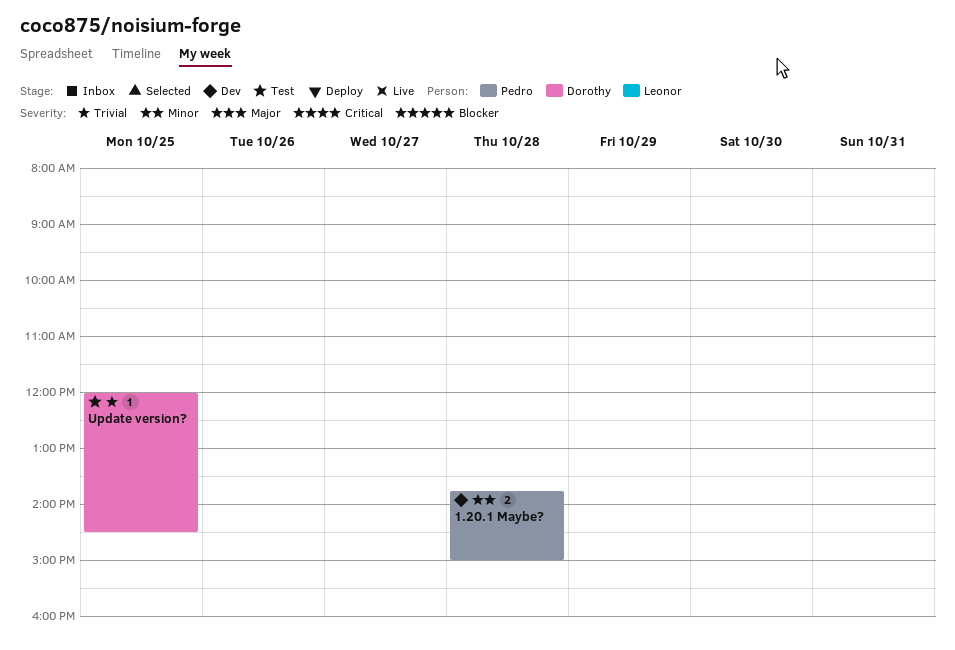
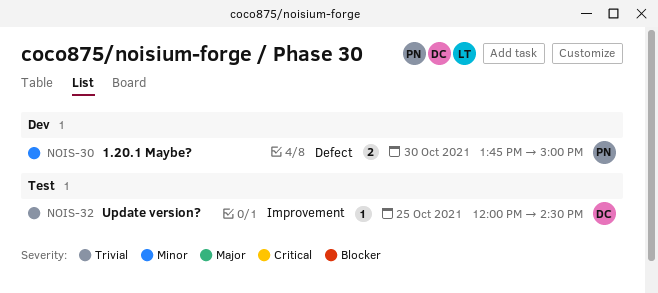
1.20.1 Maybe?, day: Oct 28 -> Oct 30

